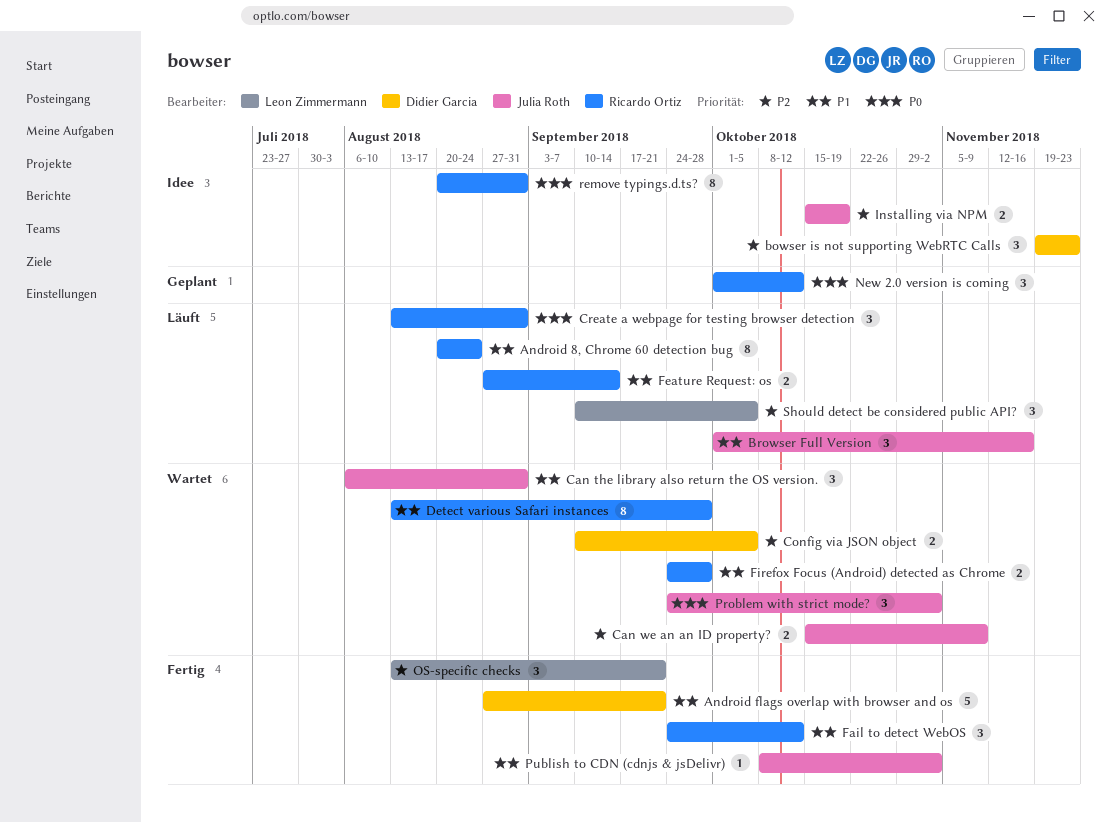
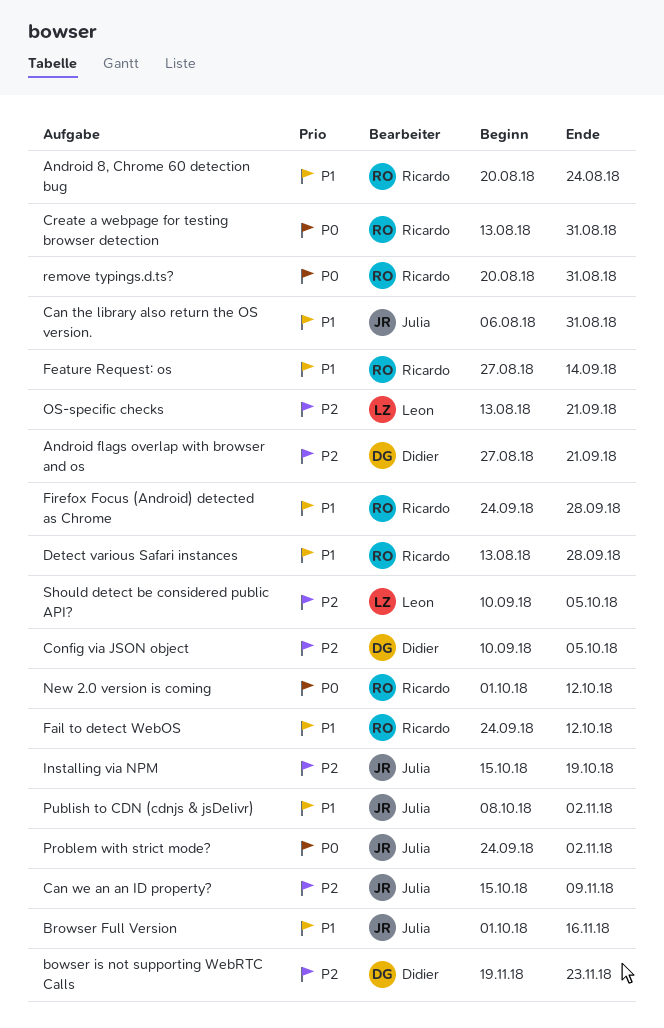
Android flags overlap with browser and os, priority: P1 -> P2

